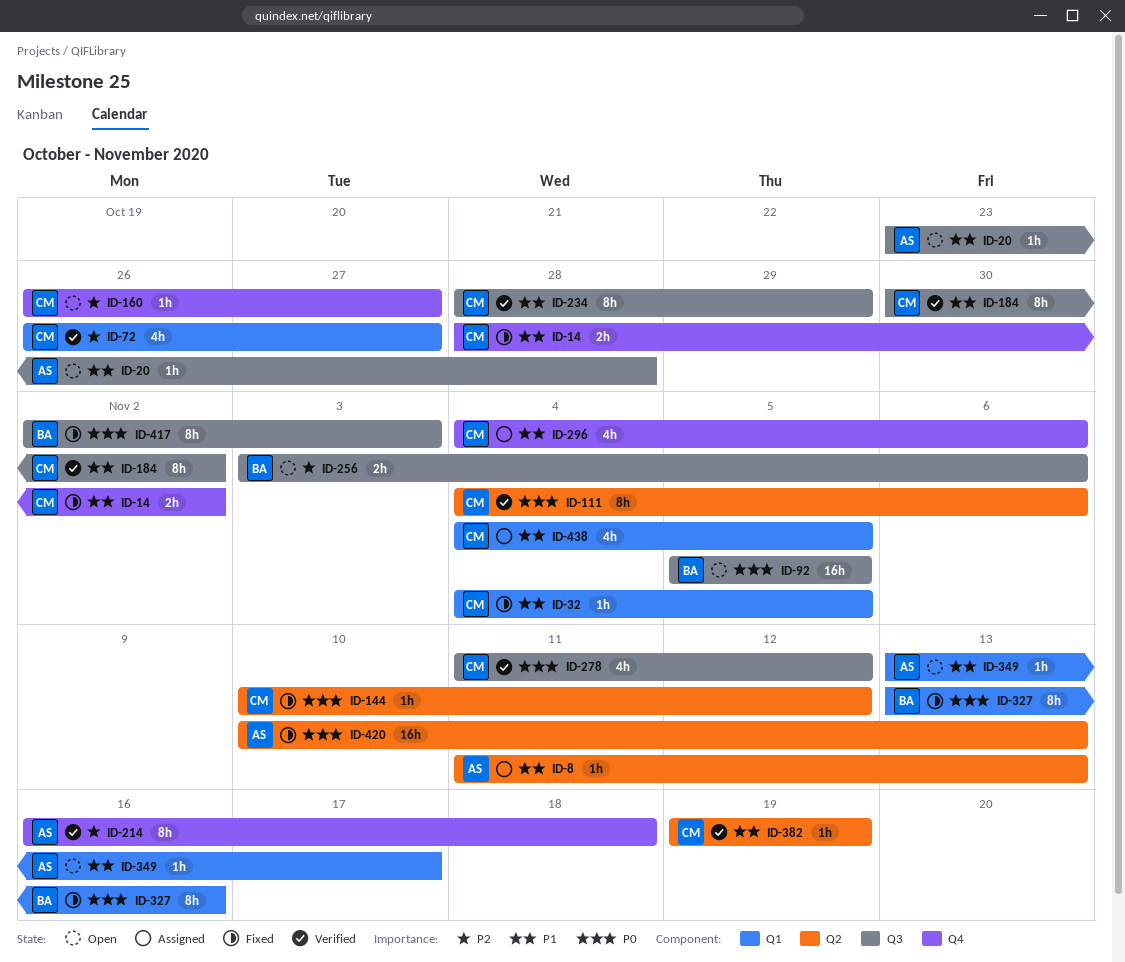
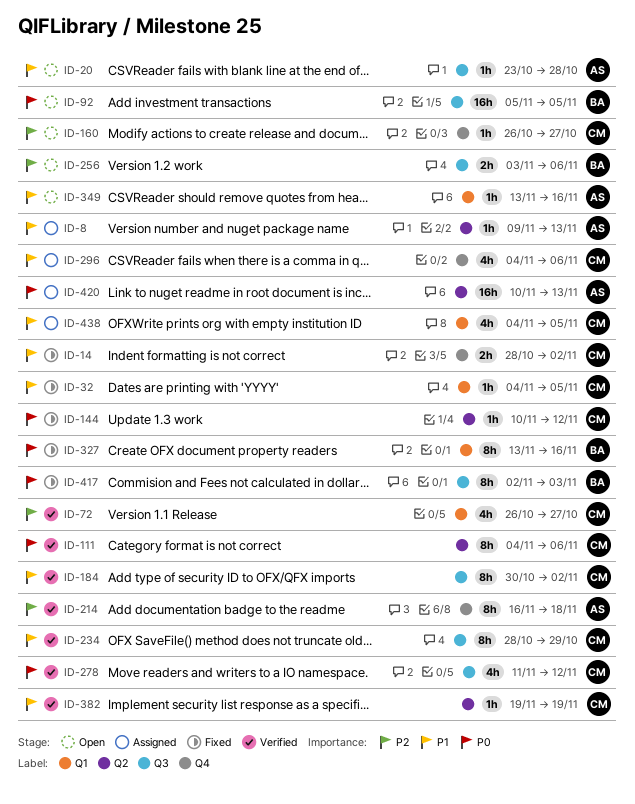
ID-8, start: Nov 11 -> Nov 9
ID-349, due: Nov 17 -> Nov 16
ID-420, status: Fixed -> Assigned

